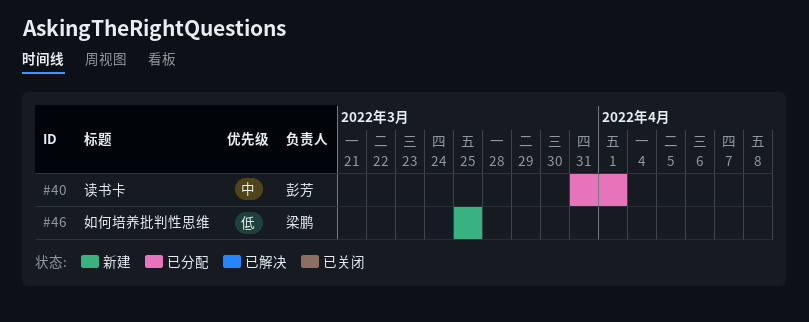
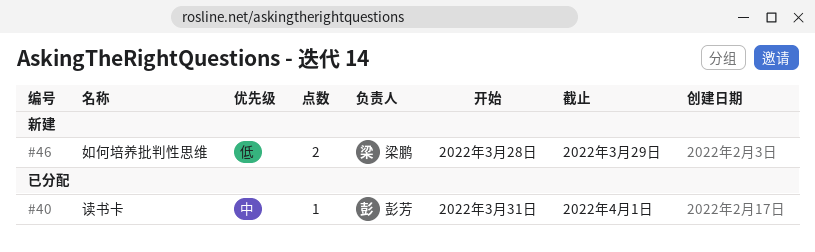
#46, start: Mar 25 -> Mar 28
#46, due: Mar 25 -> Mar 29

